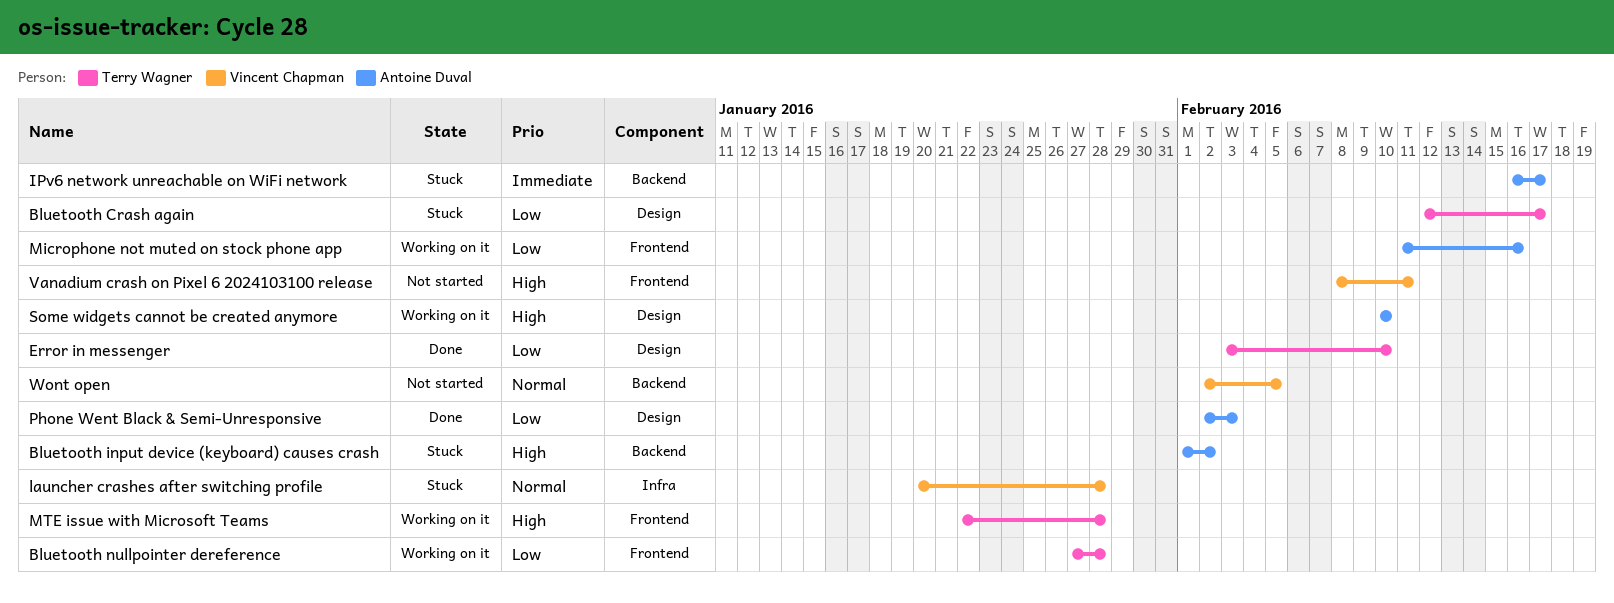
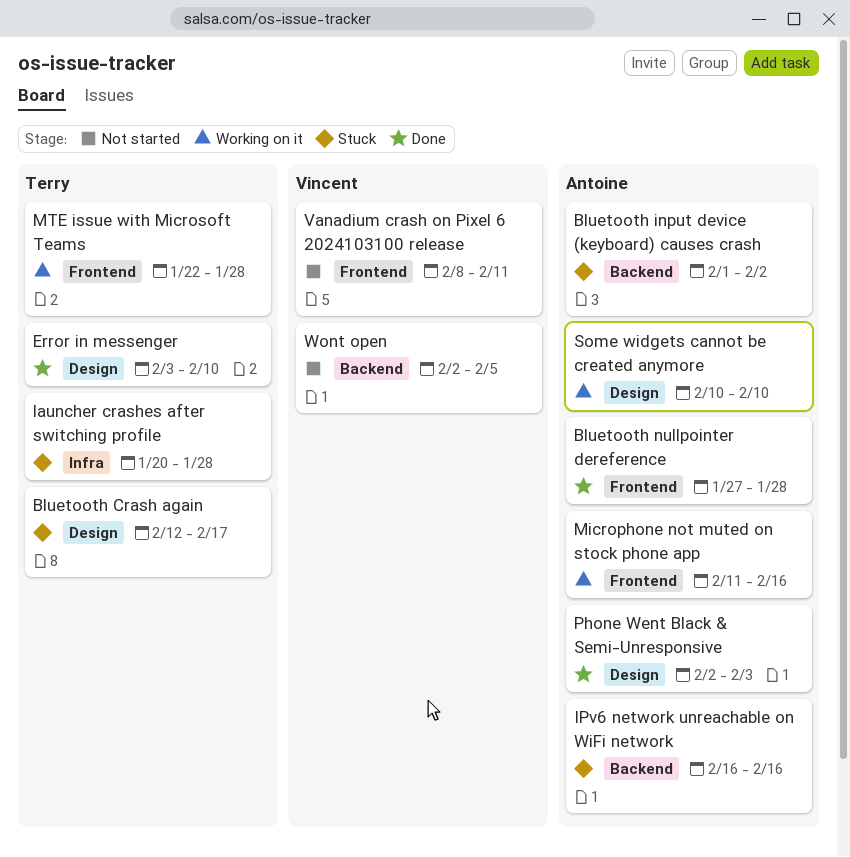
Bluetooth nullpointer dereference, status: Working on it -> Done
Bluetooth nullpointer dereference, owner: Terry Wagner -> Antoine Duval
IPv6 network unreachable on WiFi network, due: Feb 17 -> Feb 16
launcher crashes after switching profile, owner: Vincent Chapman -> Terry Wagner

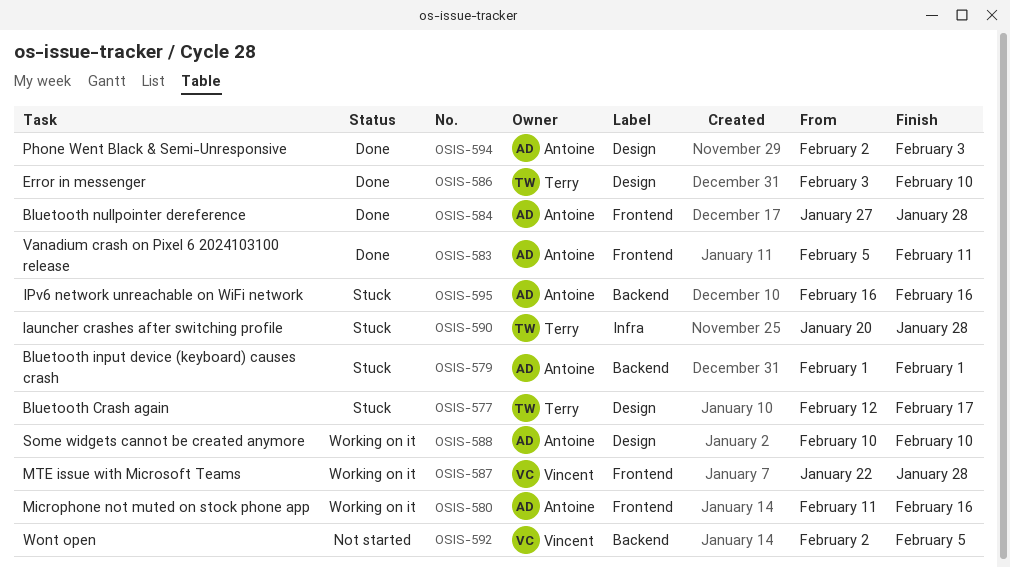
Bluetooth input device (keyboard) causes crash, due: Feb 2 -> Feb 1
MTE issue with Microsoft Teams, owner: Terry -> Vincent
Vanadium crash on Pixel 6 2024103100 release, status: Not started -> Done
Vanadium crash on Pixel 6 2024103100 release, owner: Vincent -> Antoine
Vanadium crash on Pixel 6 2024103100 release, start: Feb 8 -> Feb 5

